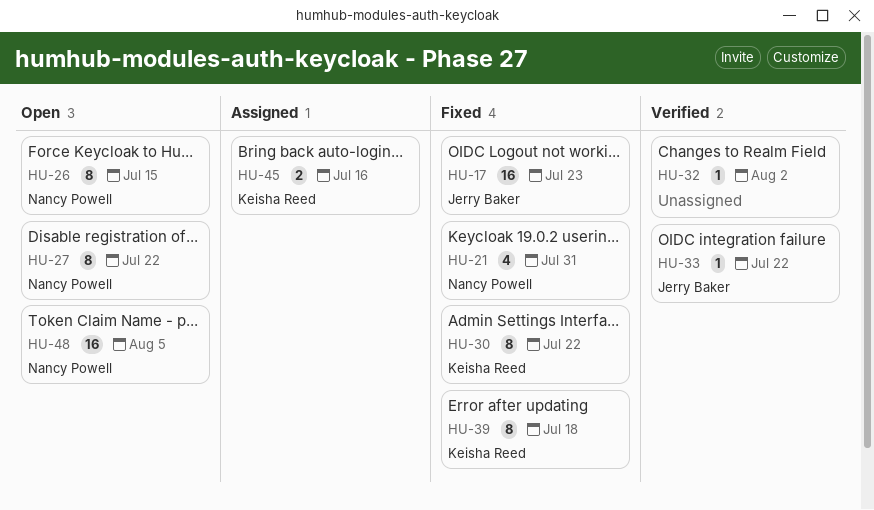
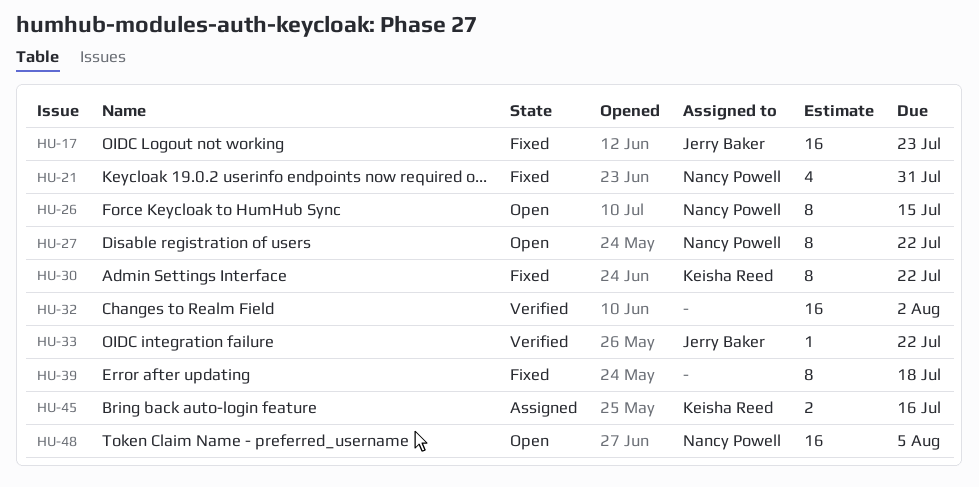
HU-32, estimate: 1 -> 16
HU-39, owner: Keisha Reed -> none

